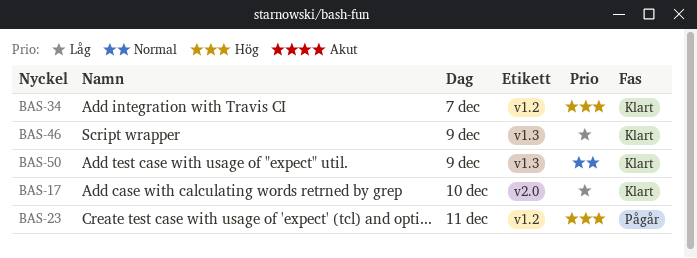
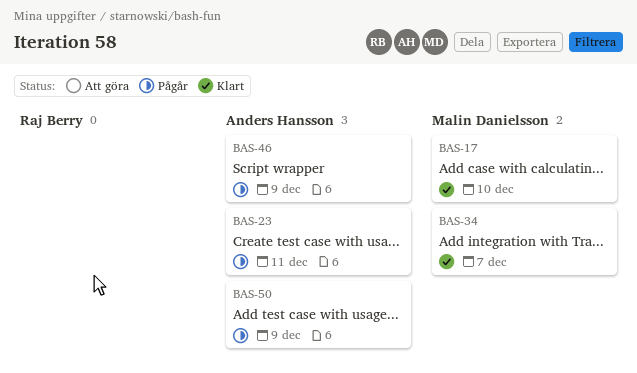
BAS-46, status: Klart -> Pågår
BAS-50, status: Klart -> Pågår

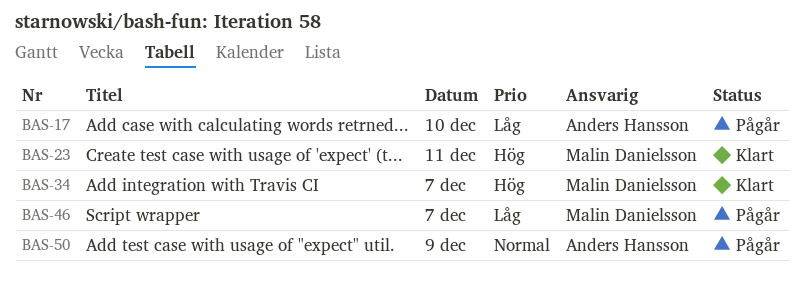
BAS-17, status: Klart -> Pågår
BAS-17, owner: Malin Danielsson -> Anders Hansson
BAS-23, status: Pågår -> Klart
BAS-23, owner: Anders Hansson -> Malin Danielsson
BAS-46, owner: Anders Hansson -> Malin Danielsson
BAS-46, day: Dec 9 -> Dec 7

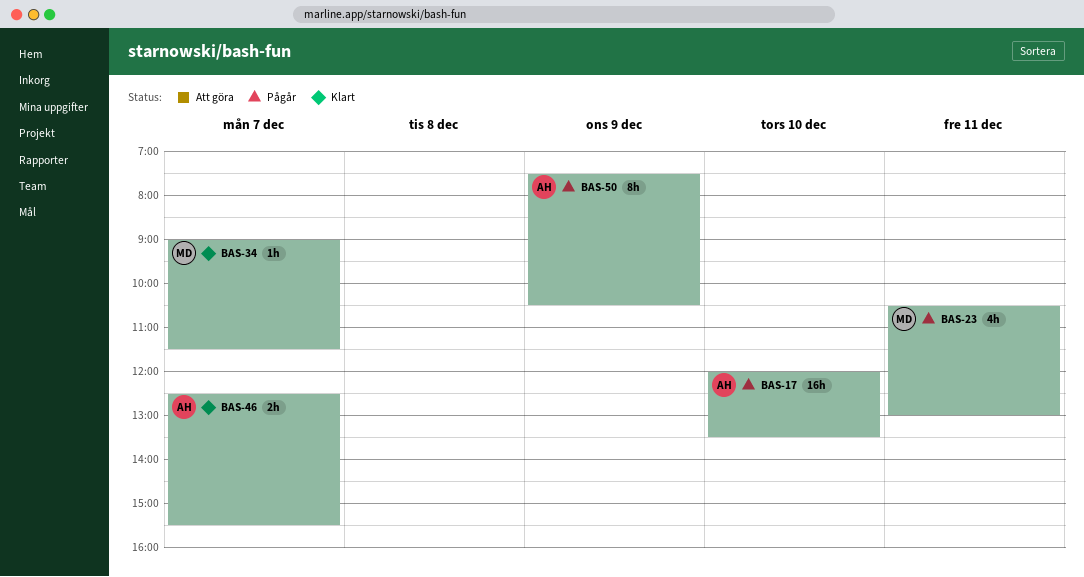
BAS-23, status: Klart -> Pågår
BAS-46, status: Pågår -> Klart
BAS-46, owner: Malin Danielsson -> Anders Hansson

